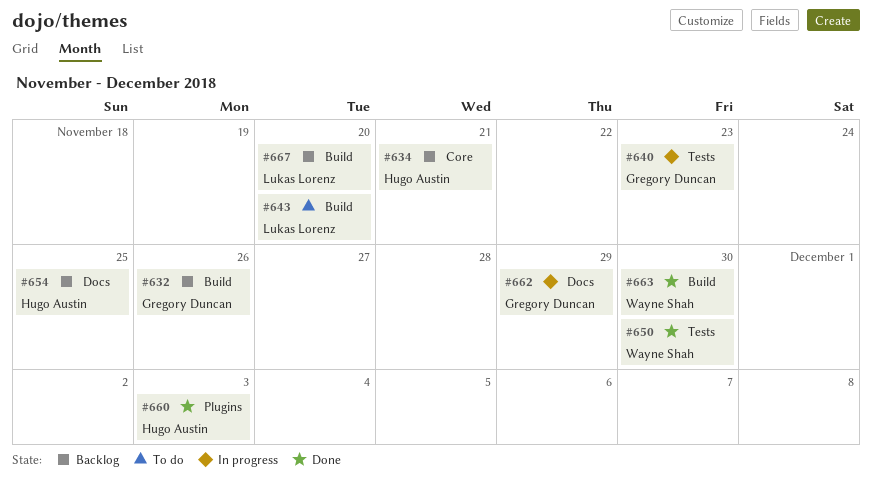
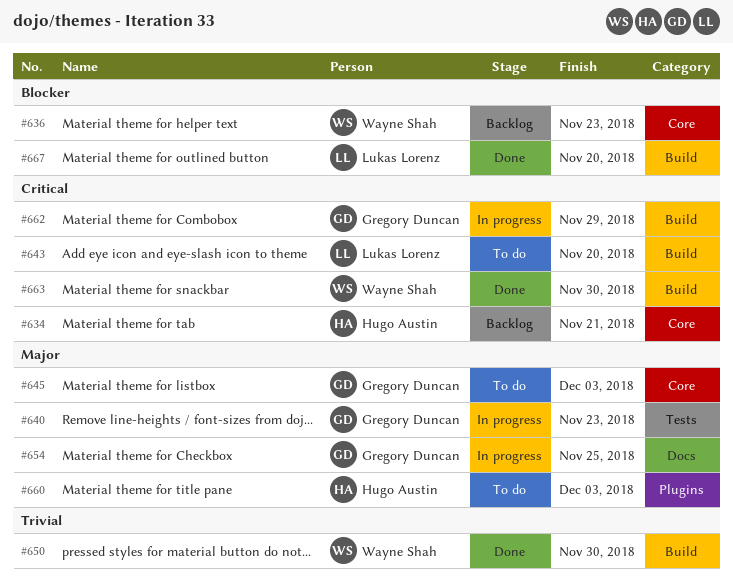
#632: present -> none
#636: none -> present
#645: none -> present
#650, label: Tests -> Build
#654, status: Backlog -> In progress
#654, owner: Hugo Austin -> Gregory Duncan
#660, status: Done -> To do
#662, label: Docs -> Build
#667, status: Backlog -> Done

